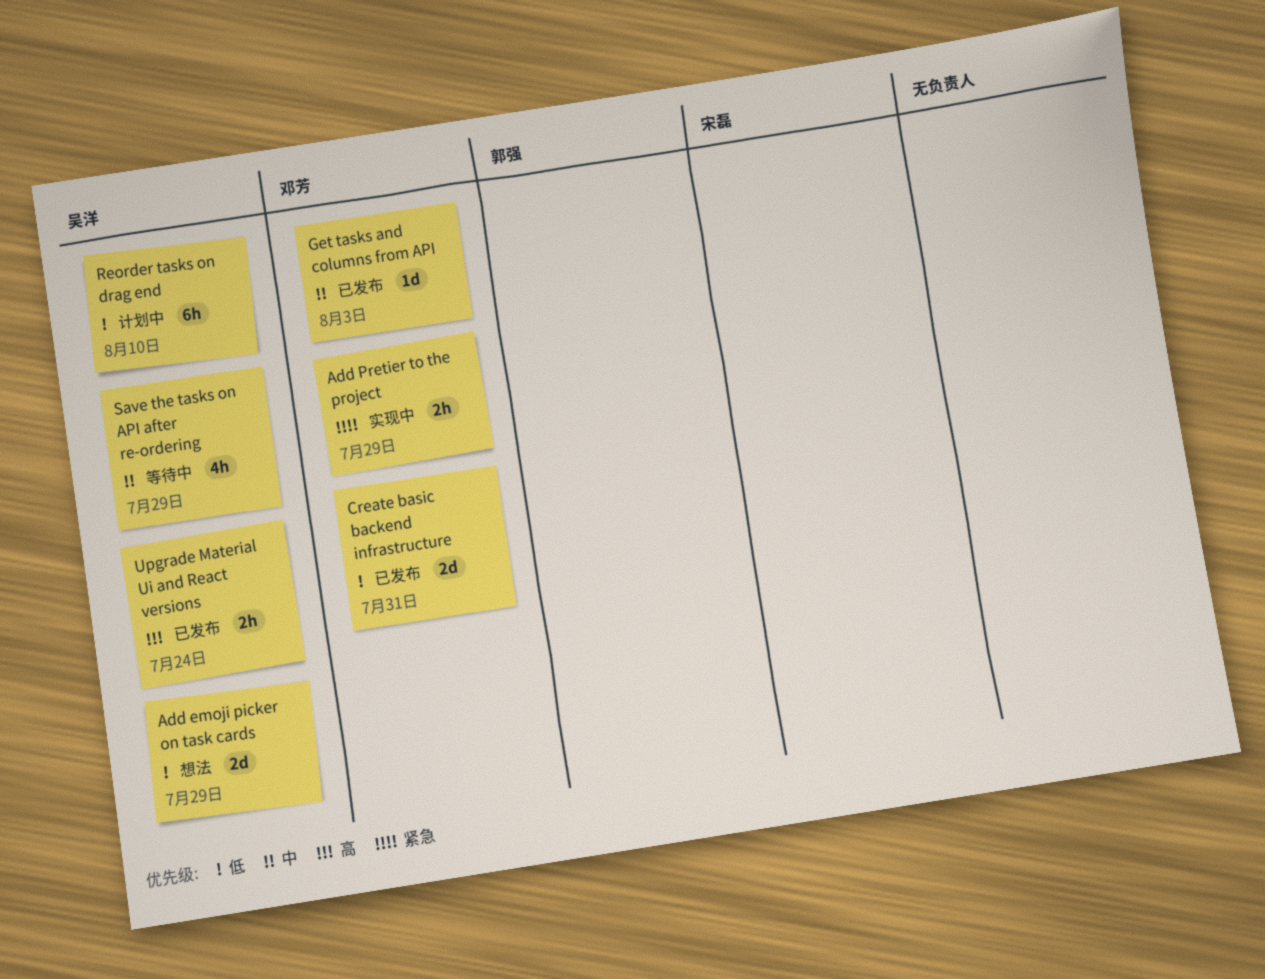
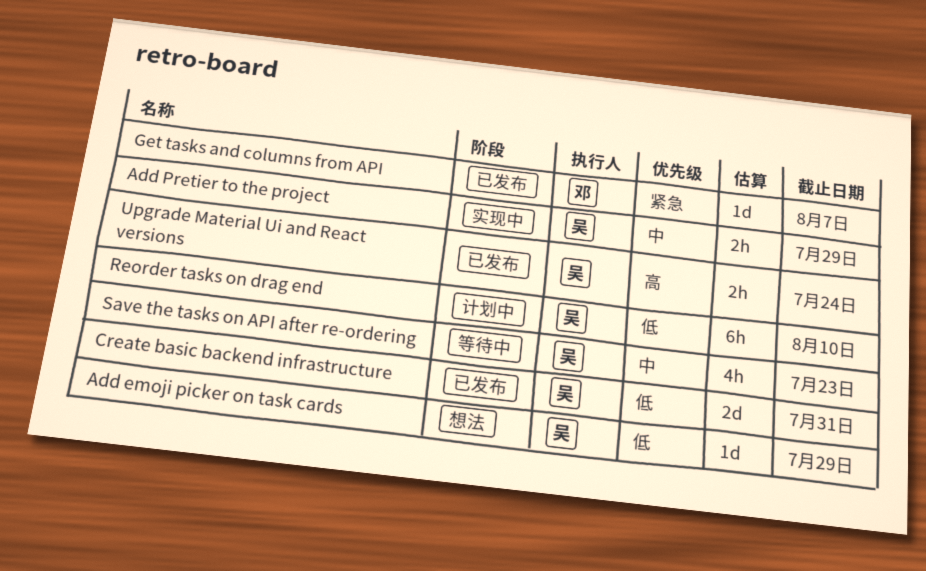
Add emoji picker on task cards, estimate: 2d -> 1d
Add Pretier to the project, owner: 邓芳 -> 吴洋
Add Pretier to the project, priority: 紧急 -> 中
Create basic backend infrastructure, owner: 邓芳 -> 吴洋
Get tasks and columns from API, priority: 中 -> 紧急
Get tasks and columns from API, due: Aug 3 -> Aug 7
Save the tasks on API after re-ordering, due: Jul 29 -> Jul 23

